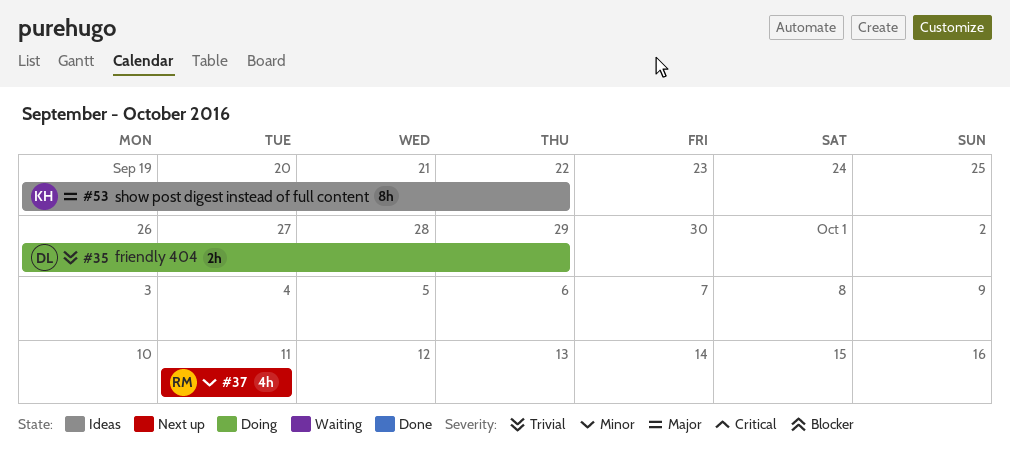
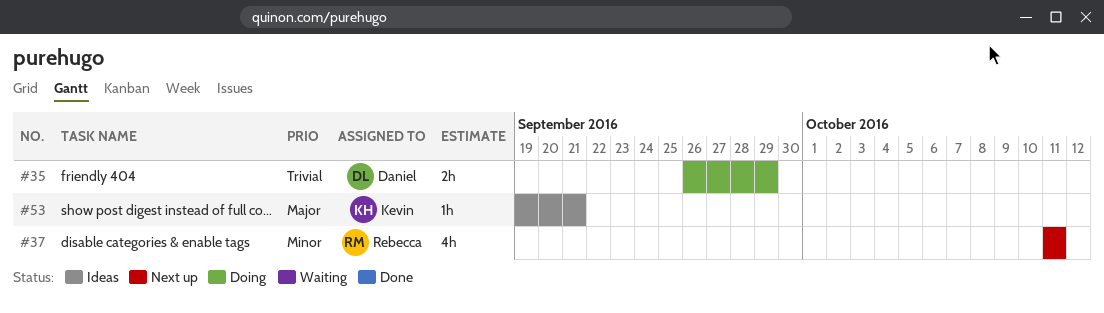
#53, estimate: 8h -> 1h
#53, due: Sep 22 -> Sep 21

